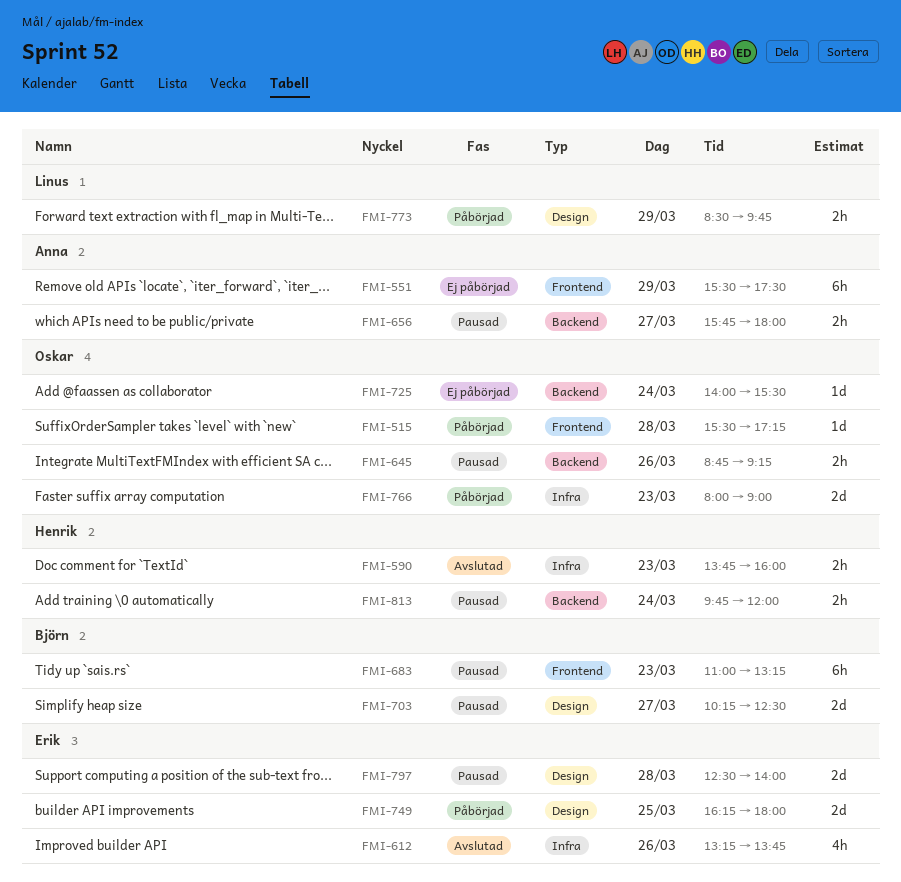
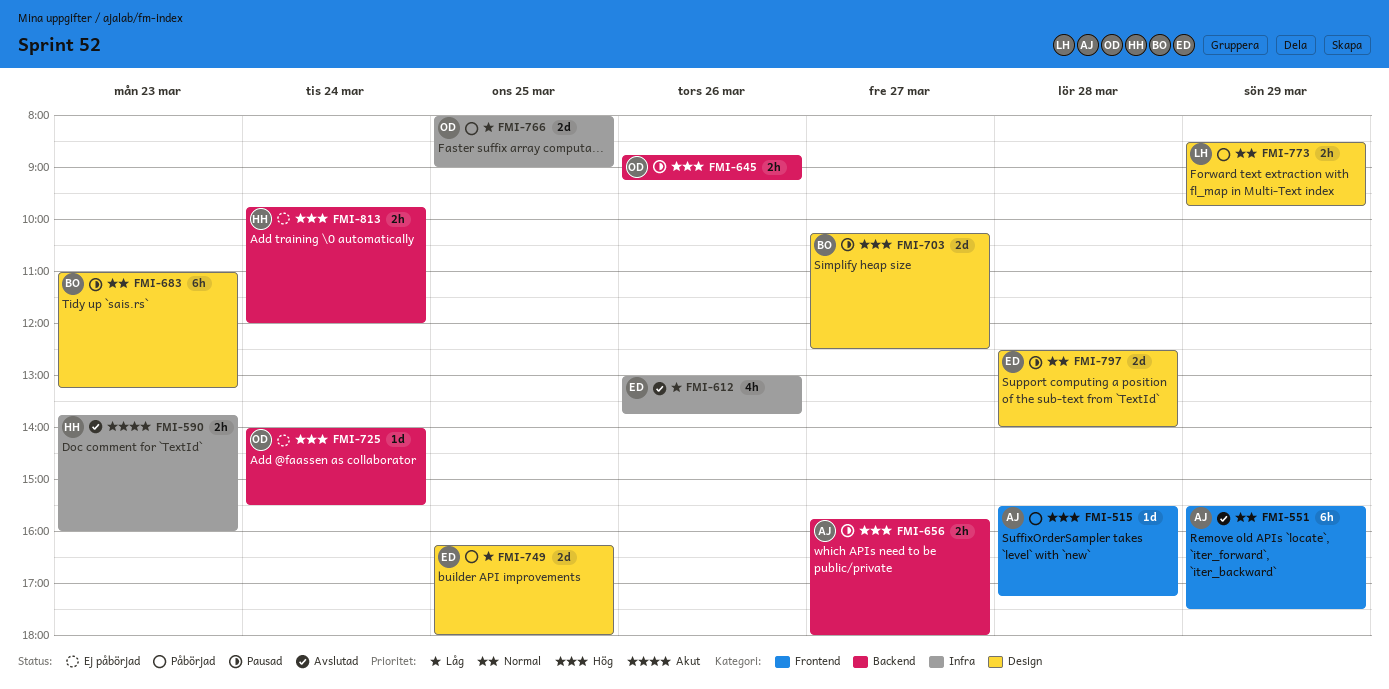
FMI-515, owner: Oskar -> Anna
FMI-551, status: Ej påbörjad -> Avslutad
FMI-612, begins: 13:15 -> 13:00
FMI-683, label: Frontend -> Design
FMI-766, day: Mar 23 -> Mar 25
FMI-813, status: Pausad -> Ej påbörjad

